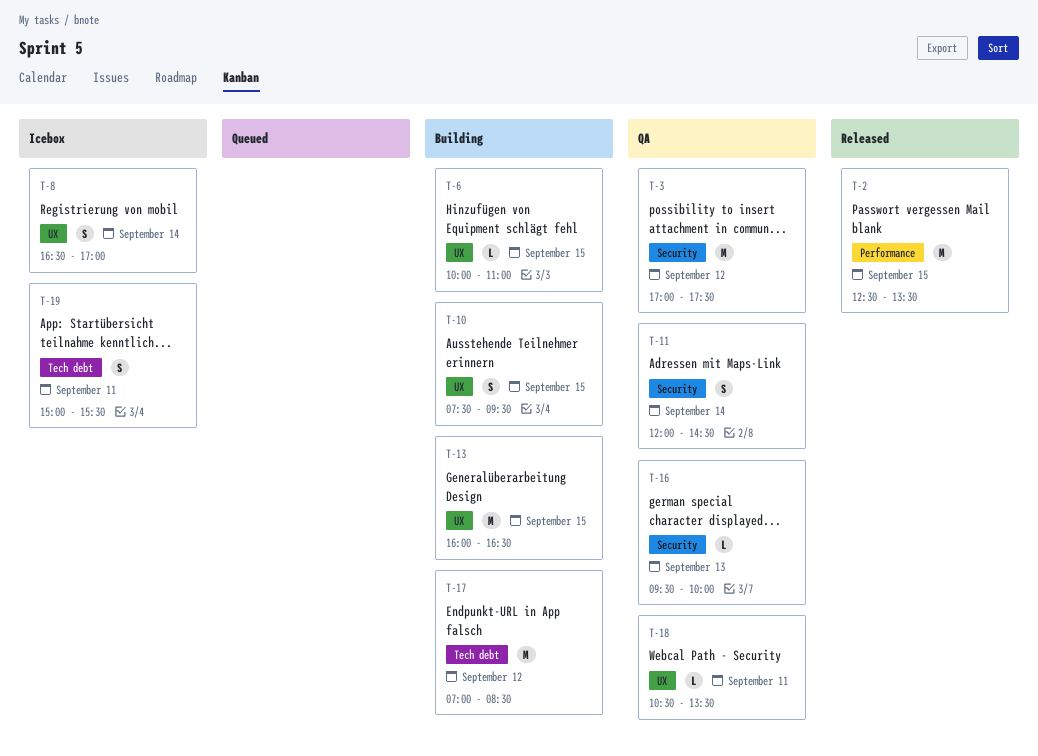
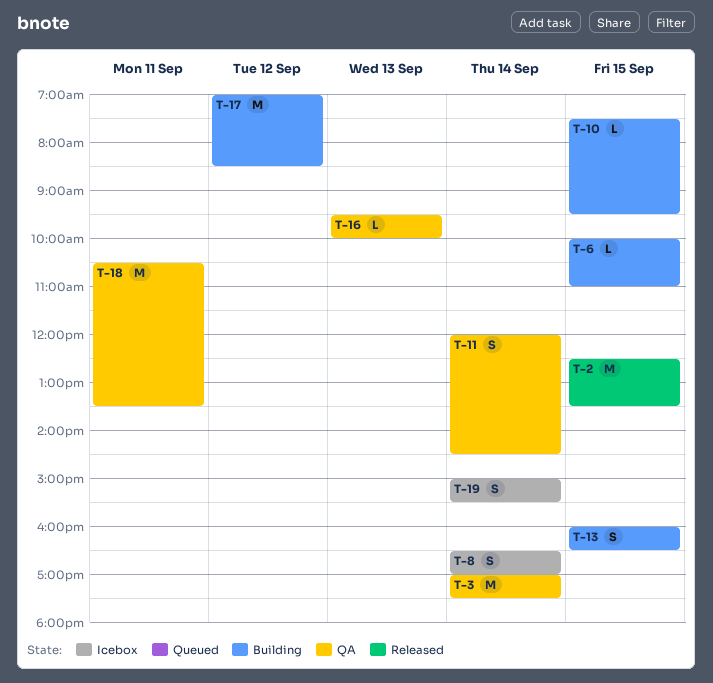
T-3, day: Sep 12 -> Sep 14
T-10, estimate: S -> L
T-13, estimate: M -> S
T-18, estimate: L -> M
T-19, day: Sep 11 -> Sep 14

